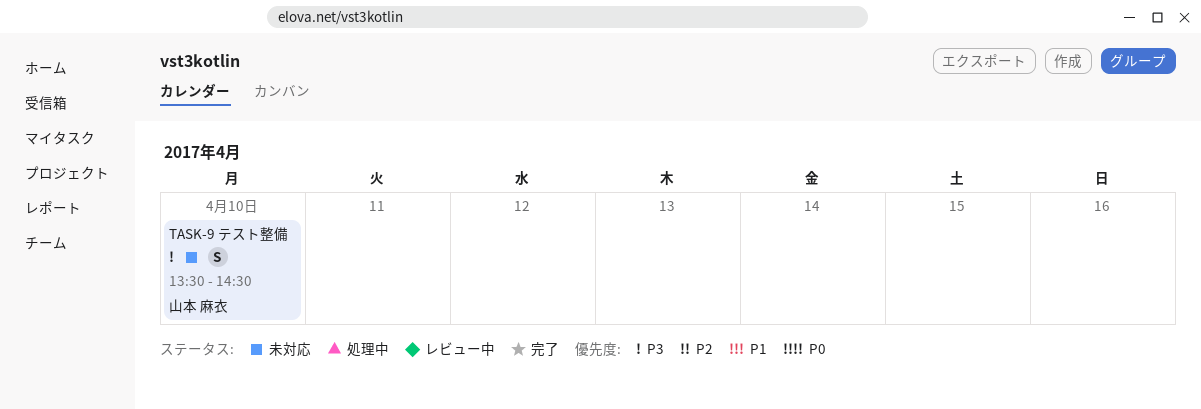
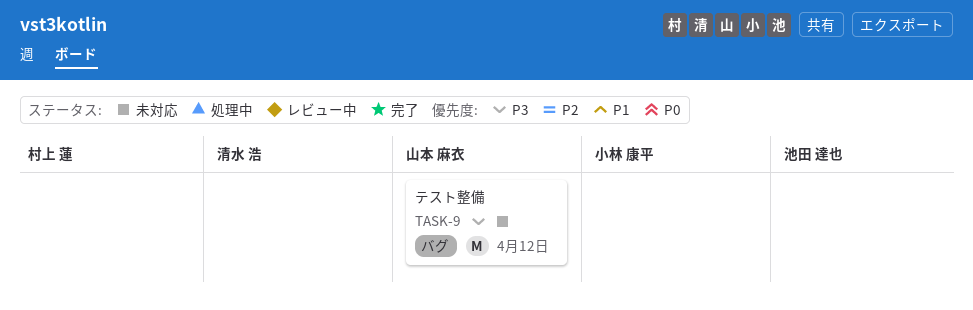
TASK-9, estimate: S -> M
TASK-9, day: Apr 10 -> Apr 12

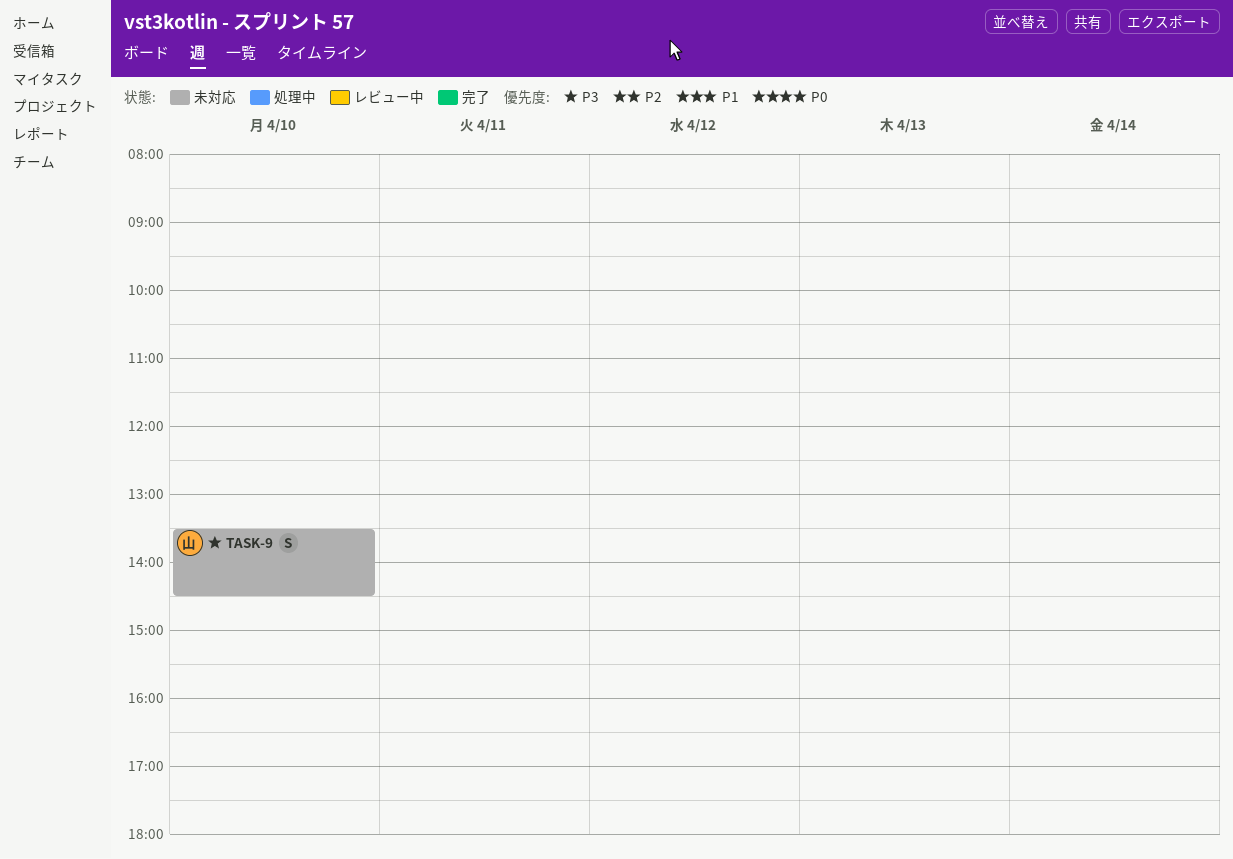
TASK-9, estimate: M -> S
TASK-9, day: Apr 12 -> Apr 10

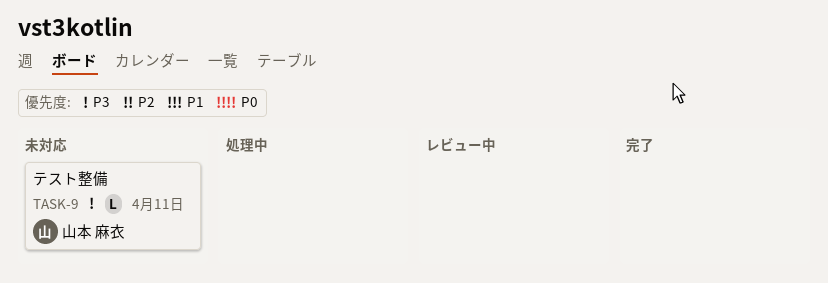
TASK-9, estimate: S -> L
TASK-9, day: Apr 10 -> Apr 11

